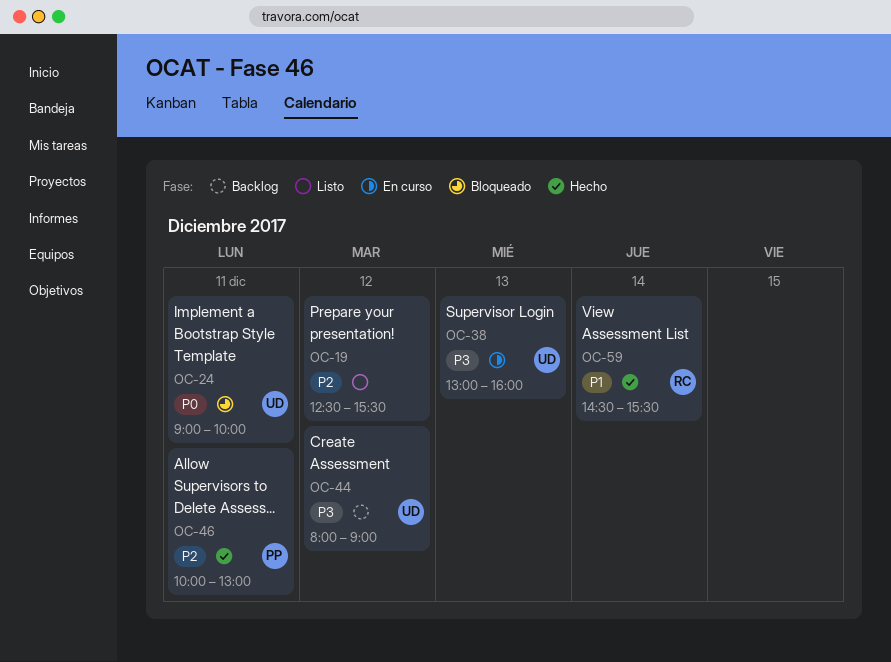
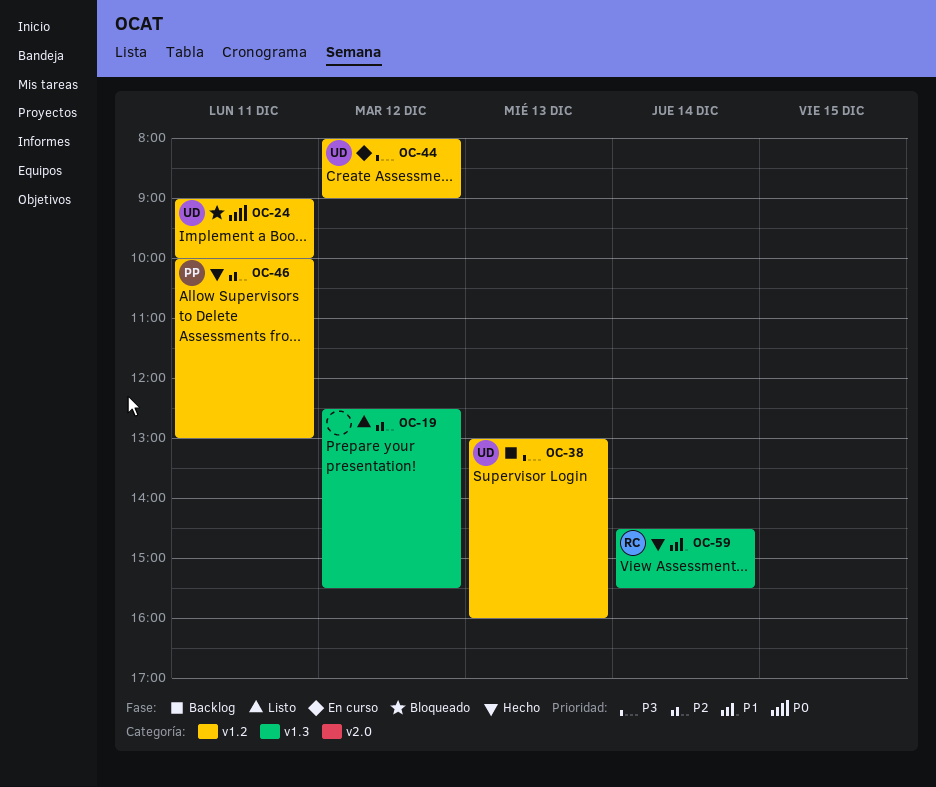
OC-38, status: En curso -> Backlog
OC-44, status: Backlog -> En curso

